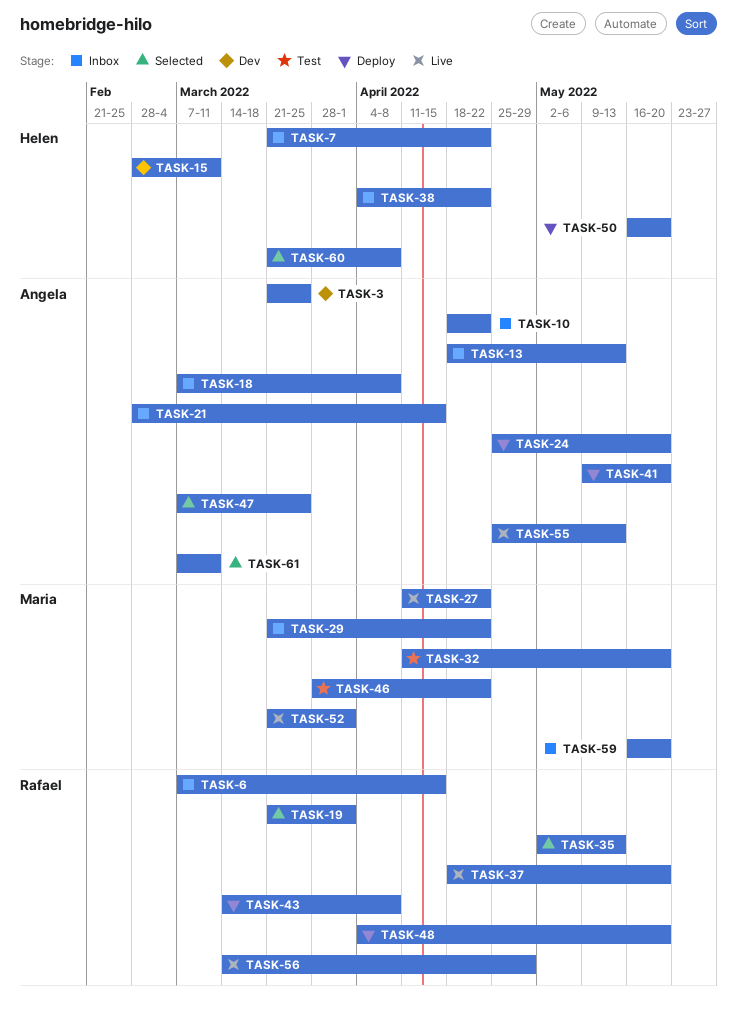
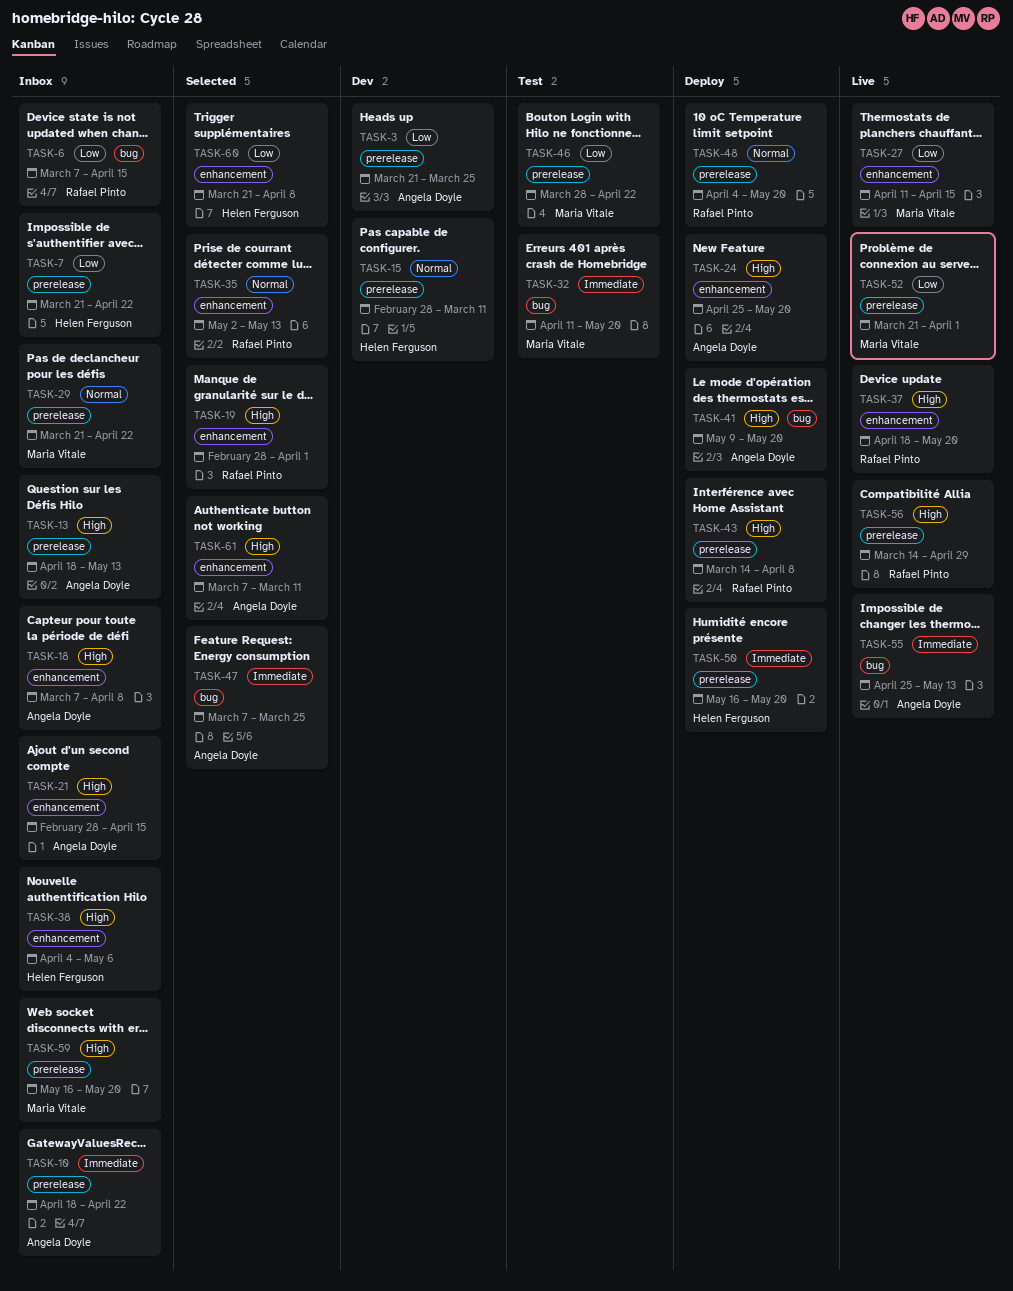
TASK-19, start: Mar 21 -> Feb 28
TASK-27, due: Apr 22 -> Apr 15
TASK-38, due: Apr 22 -> May 6

